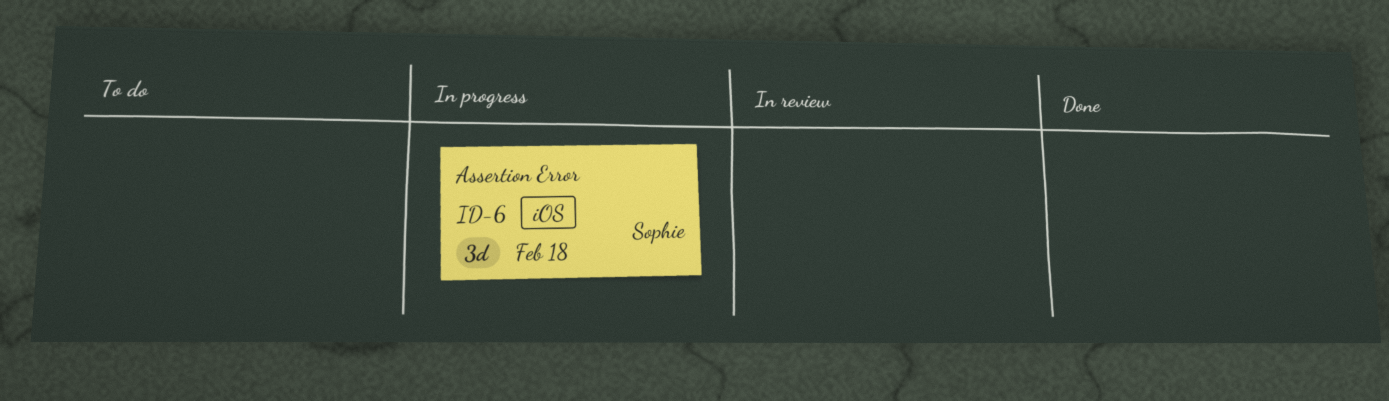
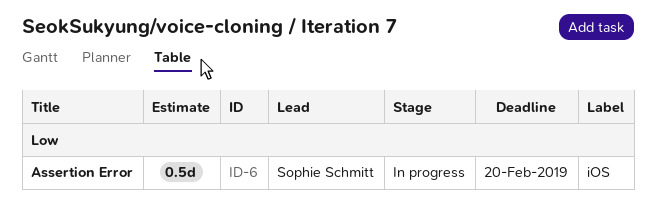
ID-6, estimate: 3d -> 0.5d
ID-6, due: Feb 18 -> Feb 20

